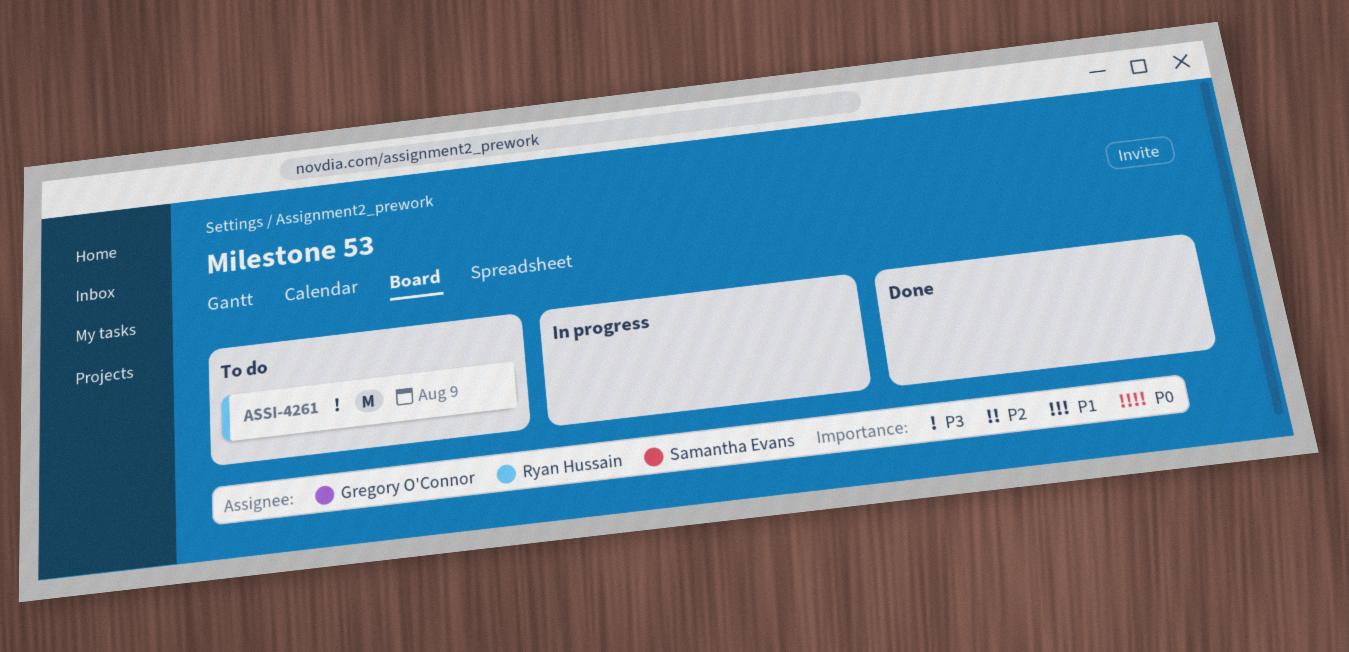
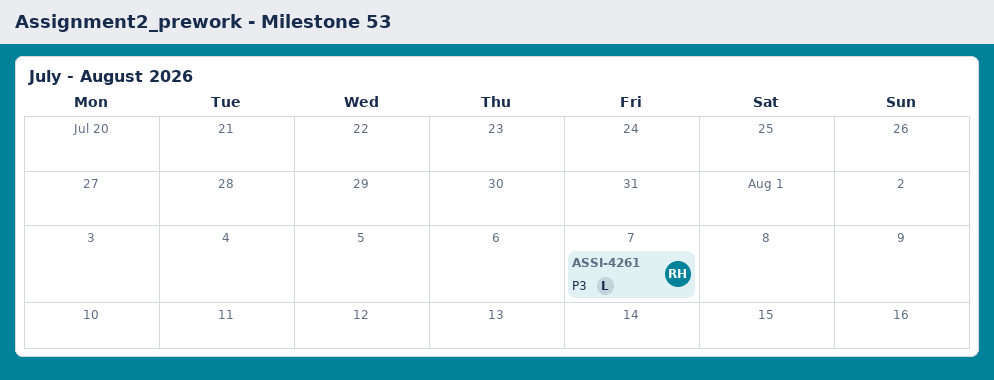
ASSI-4261, estimate: M -> L
ASSI-4261, due: Aug 9 -> Aug 7

